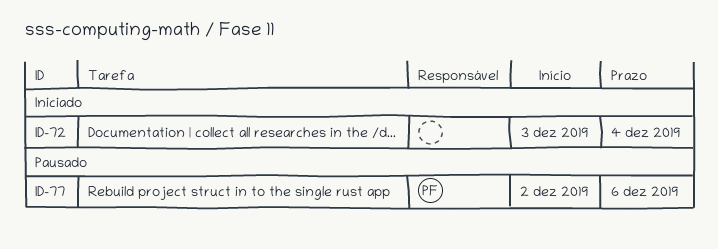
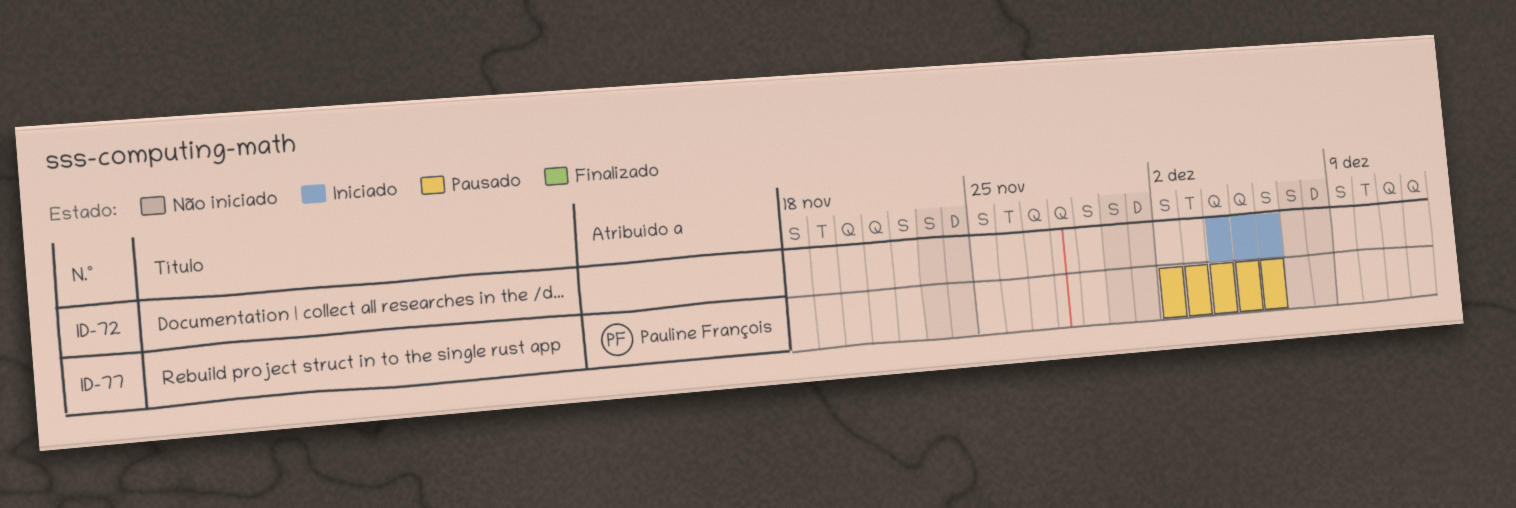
ID-72, start: Dec 3 -> Dec 4
ID-72, due: Dec 4 -> Dec 6

